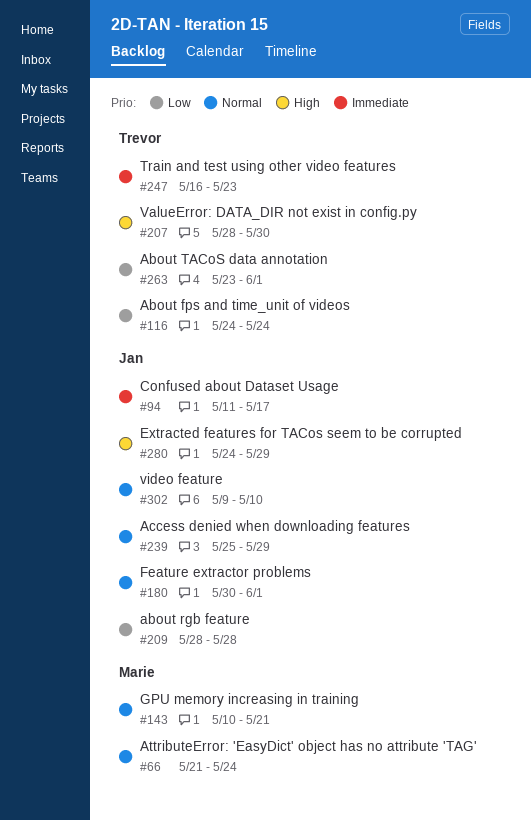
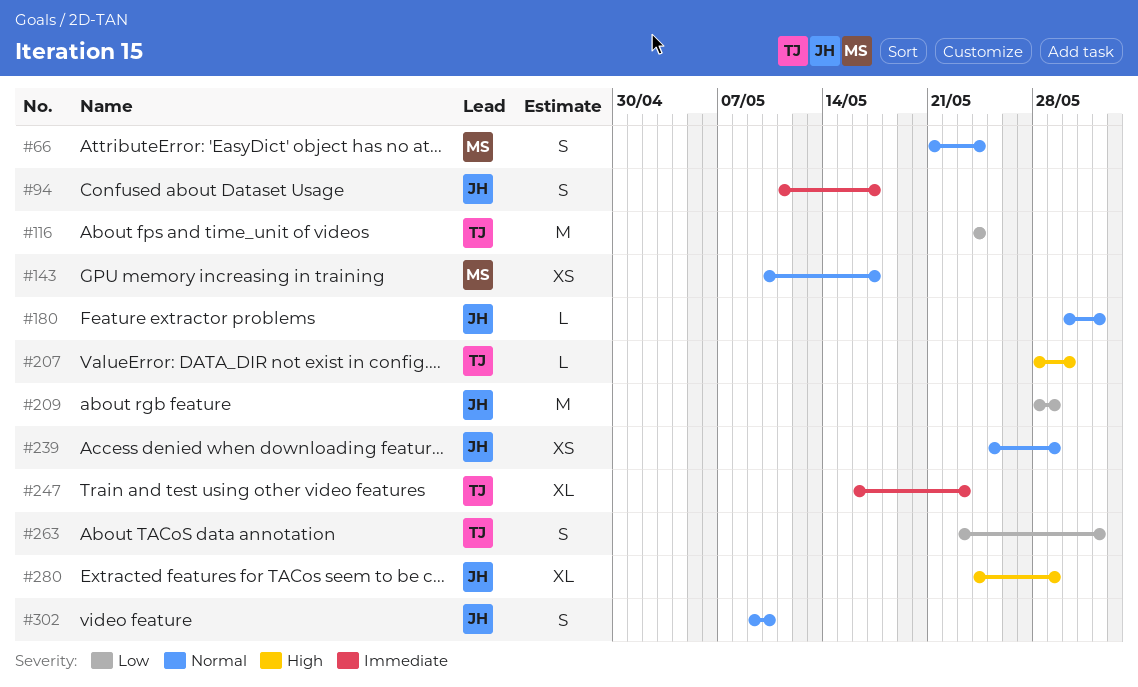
#143, due: May 21 -> May 17
#209, due: May 28 -> May 29

